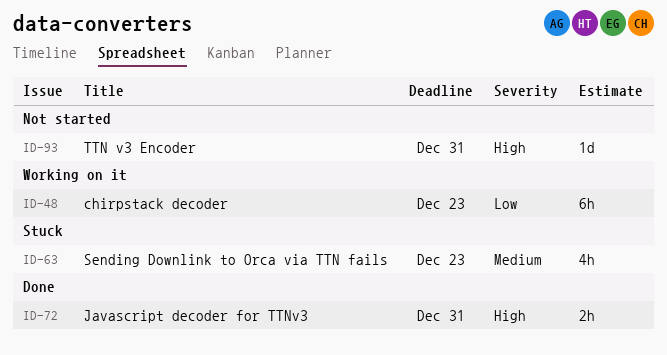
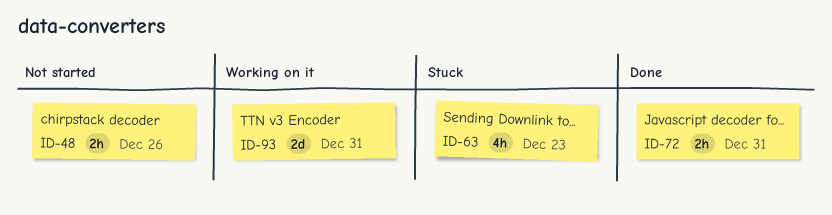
ID-48, status: Working on it -> Not started
ID-48, estimate: 6h -> 2h
ID-48, due: Dec 23 -> Dec 26
ID-93, status: Not started -> Working on it
ID-93, estimate: 1d -> 2d

